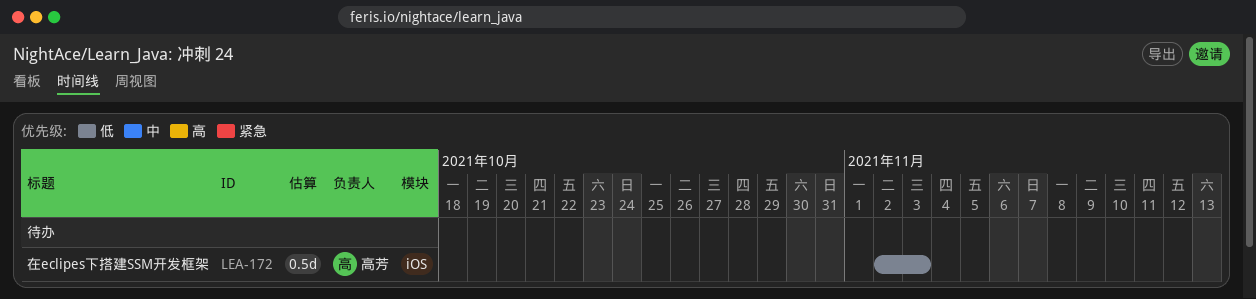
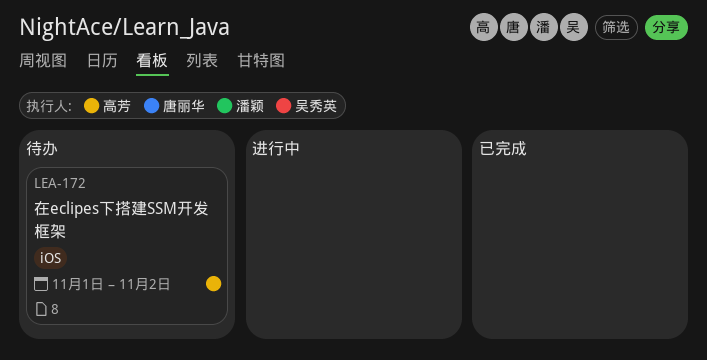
LEA-172, start: Nov 2 -> Nov 1
LEA-172, due: Nov 3 -> Nov 2

